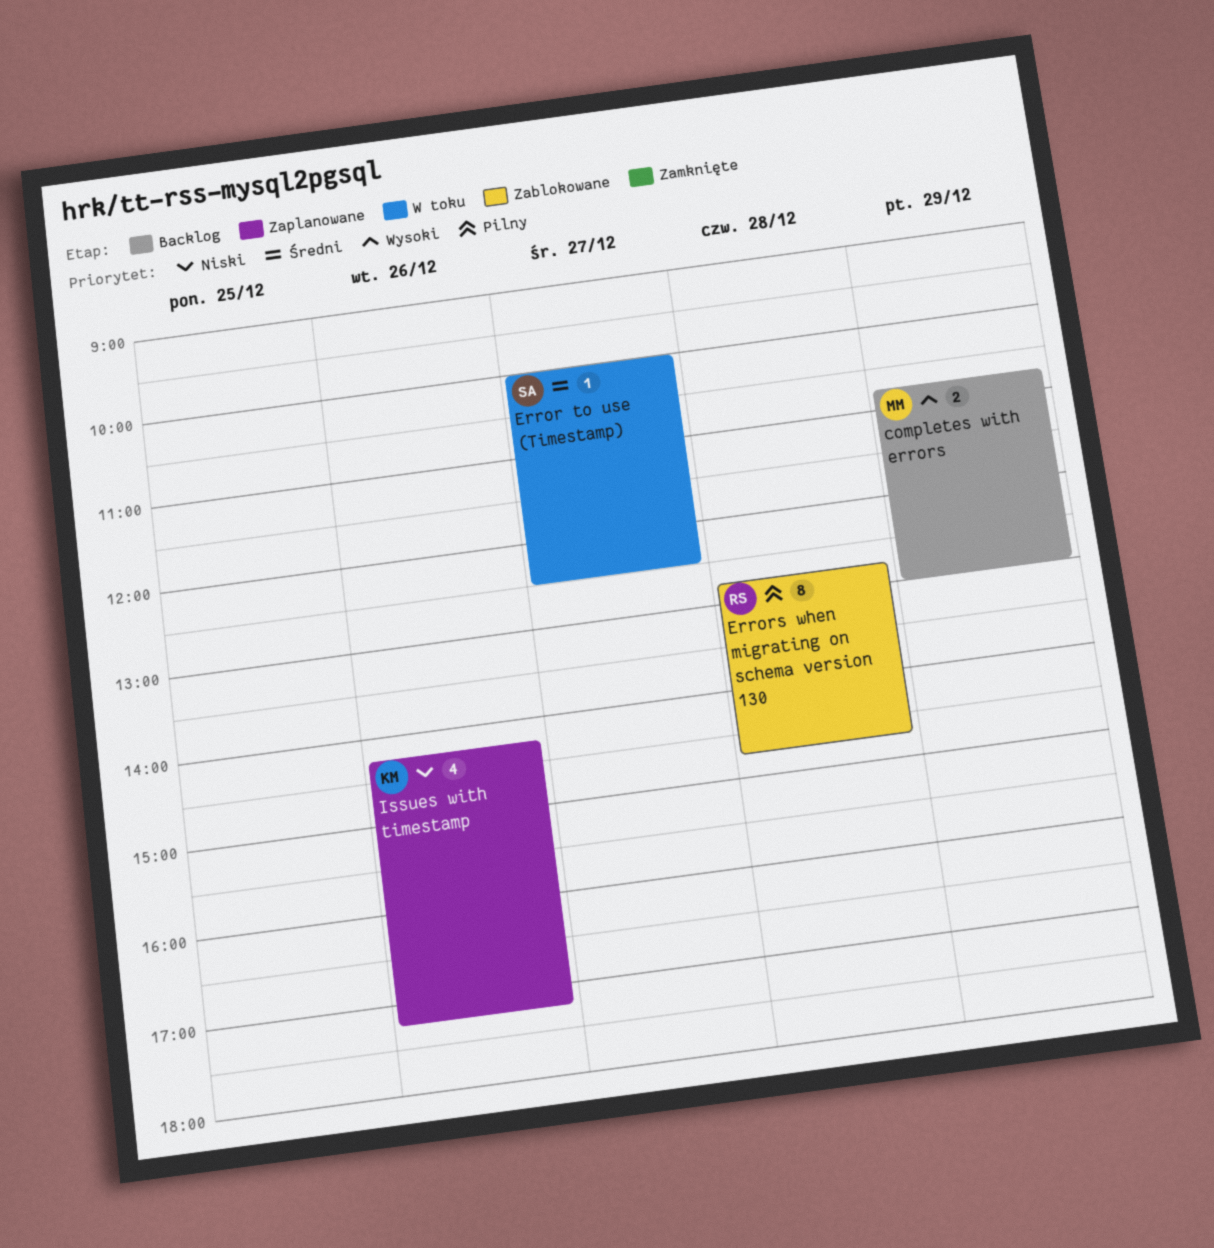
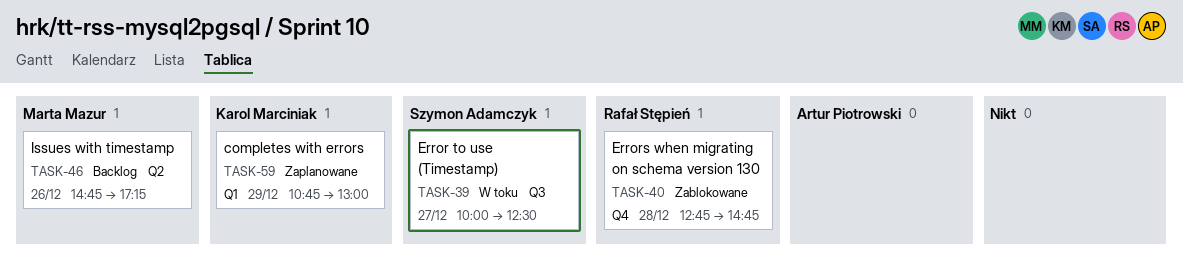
completes with errors, status: Backlog -> Zaplanowane
completes with errors, owner: Marta Mazur -> Karol Marciniak
Issues with timestamp, status: Zaplanowane -> Backlog
Issues with timestamp, owner: Karol Marciniak -> Marta Mazur
Issues with timestamp, begins: 14:15 -> 14:45

